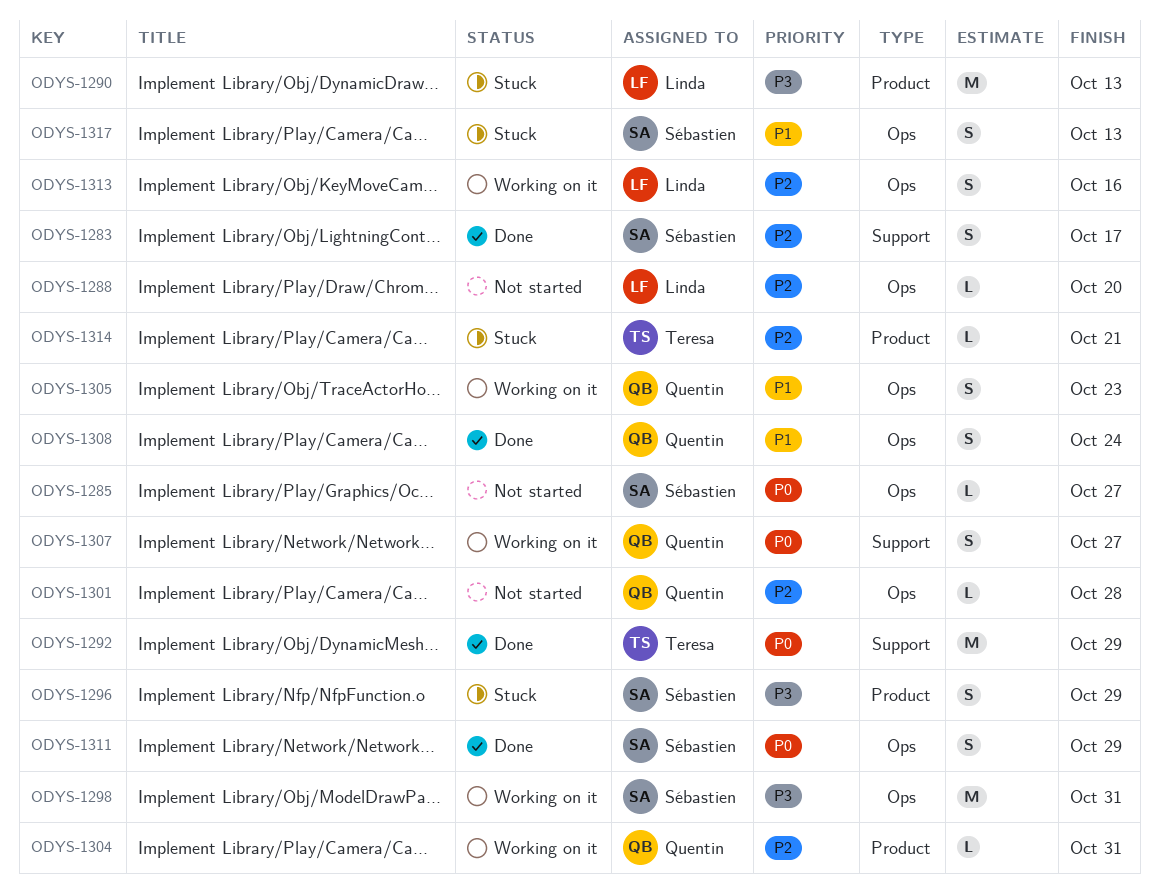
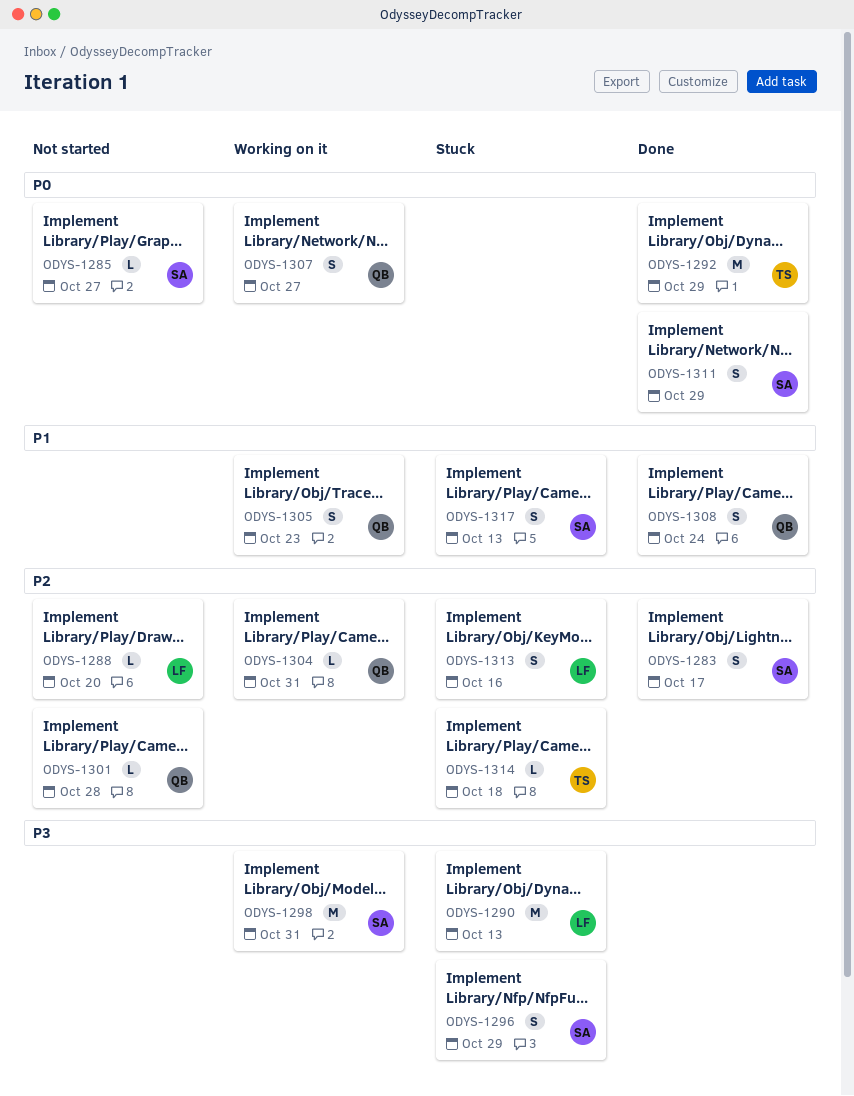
ODYS-1313, status: Working on it -> Stuck
ODYS-1314, due: Oct 21 -> Oct 18

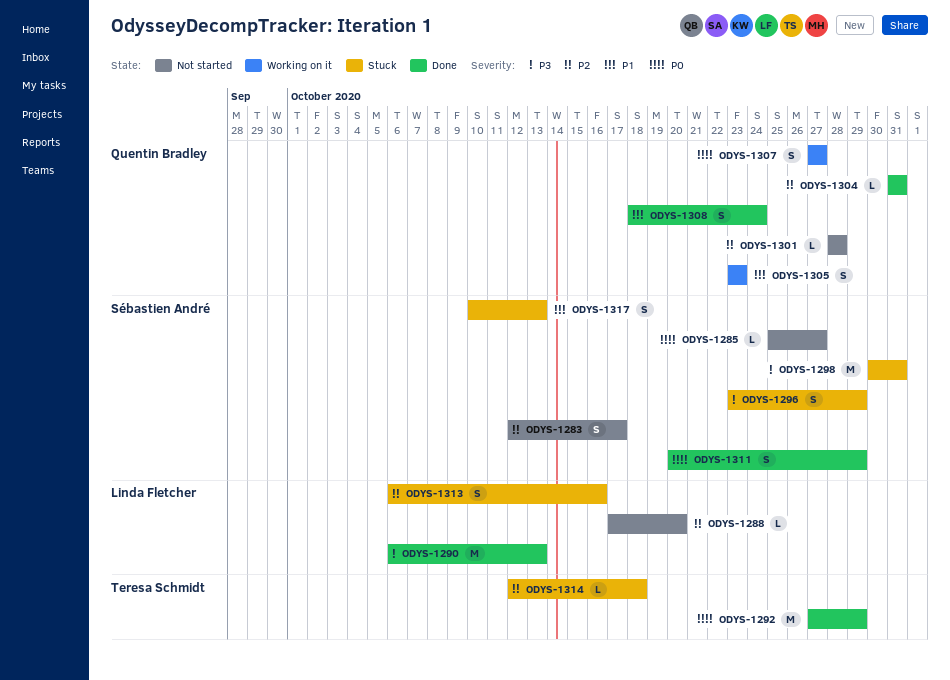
ODYS-1283, status: Done -> Not started
ODYS-1290, status: Stuck -> Done
ODYS-1298, status: Working on it -> Stuck
ODYS-1304, status: Working on it -> Done

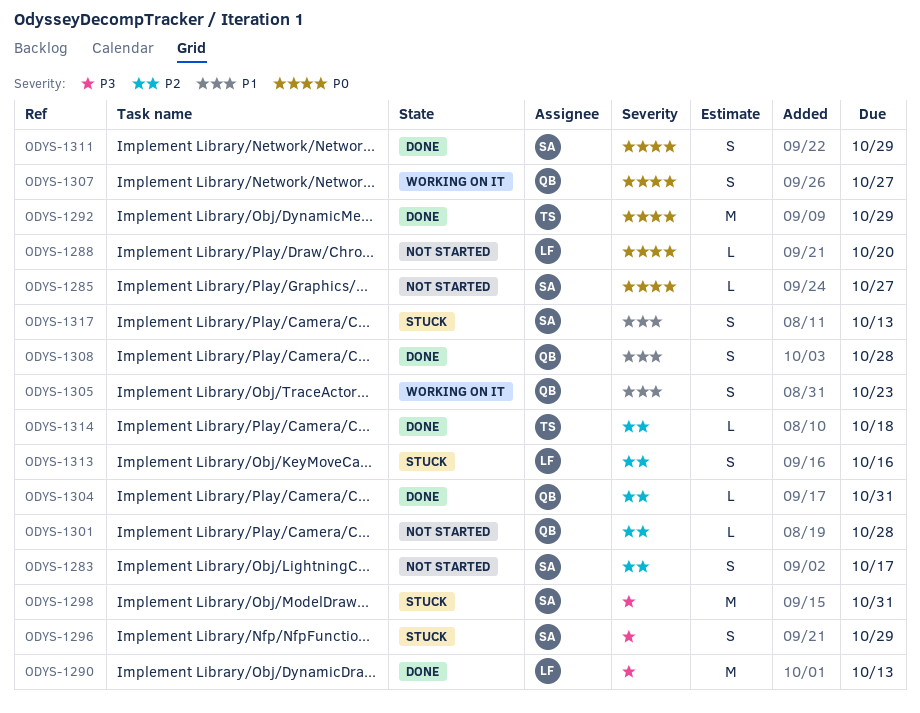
ODYS-1288, priority: P2 -> P0
ODYS-1308, due: Oct 24 -> Oct 28
ODYS-1314, status: Stuck -> Done

